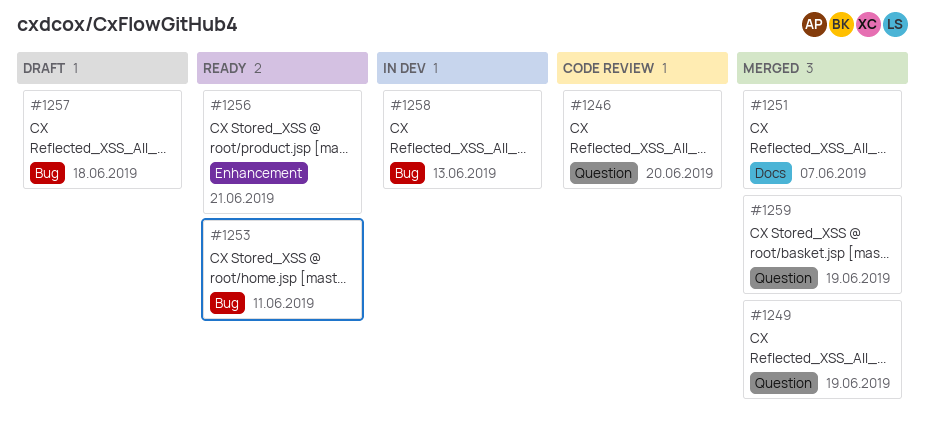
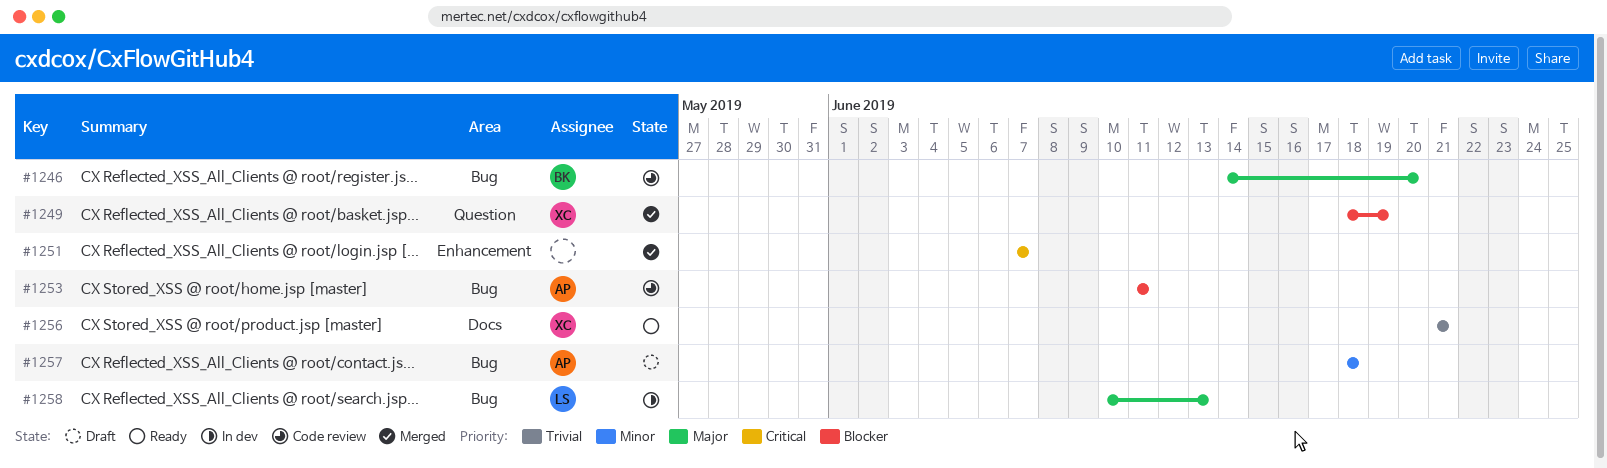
#1246, label: Question -> Bug
#1251, label: Docs -> Enhancement
#1253, status: Ready -> Code review
#1256, label: Enhancement -> Docs
#1259: present -> none

